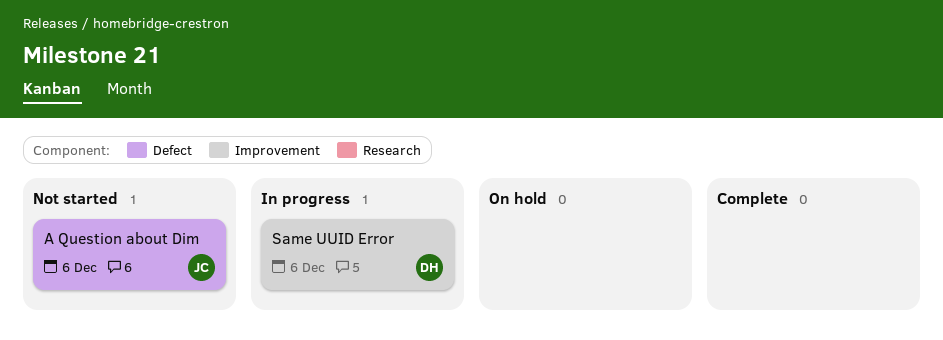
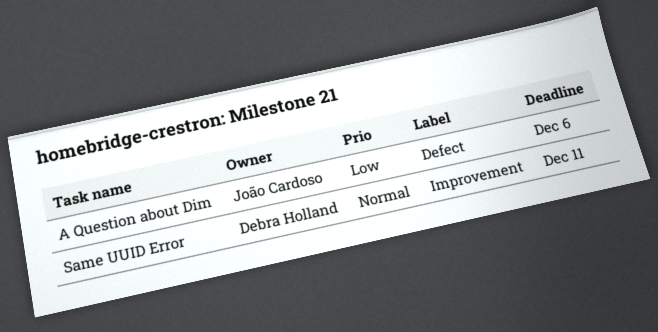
Same UUID Error, due: Dec 6 -> Dec 11

